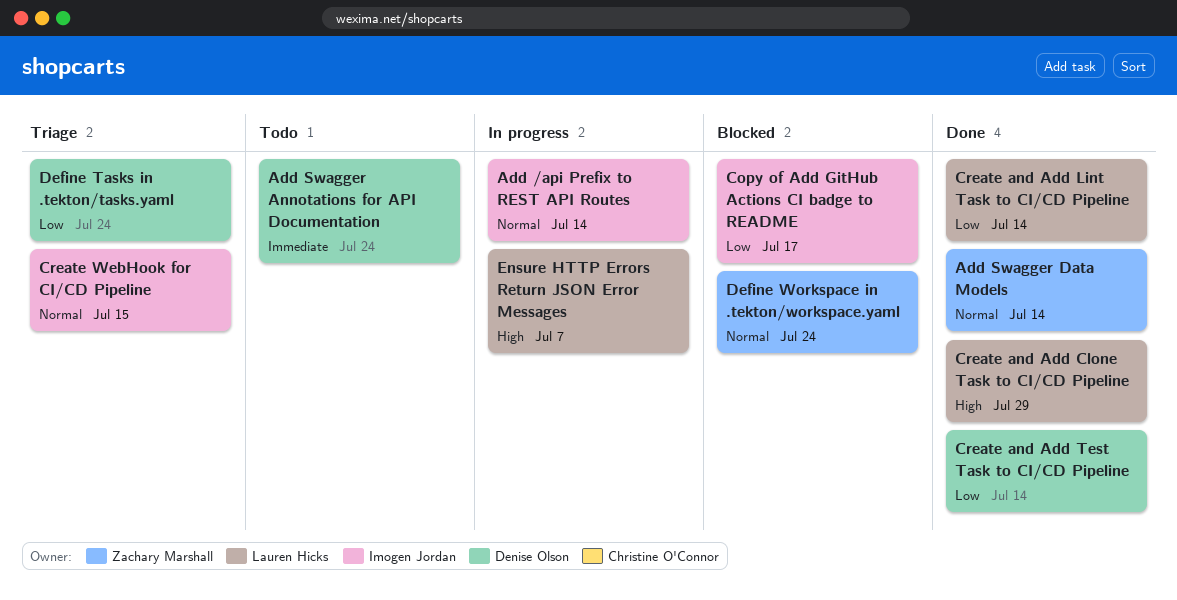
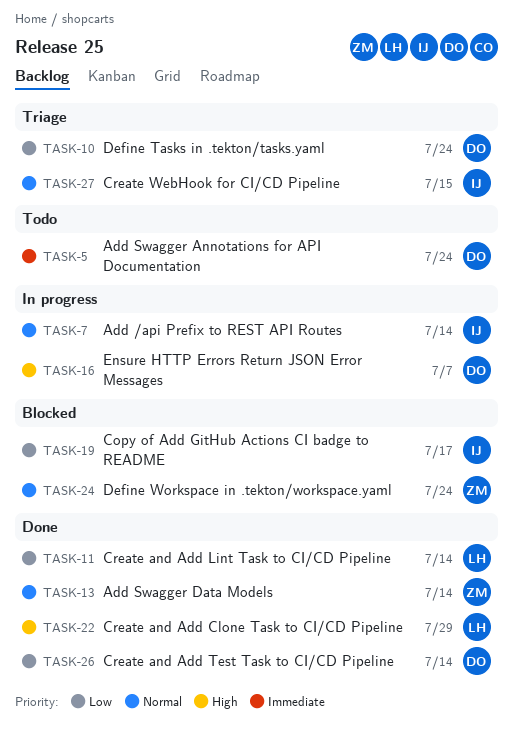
Ensure HTTP Errors Return JSON Error Messages, owner: Lauren Hicks -> Denise Olson

